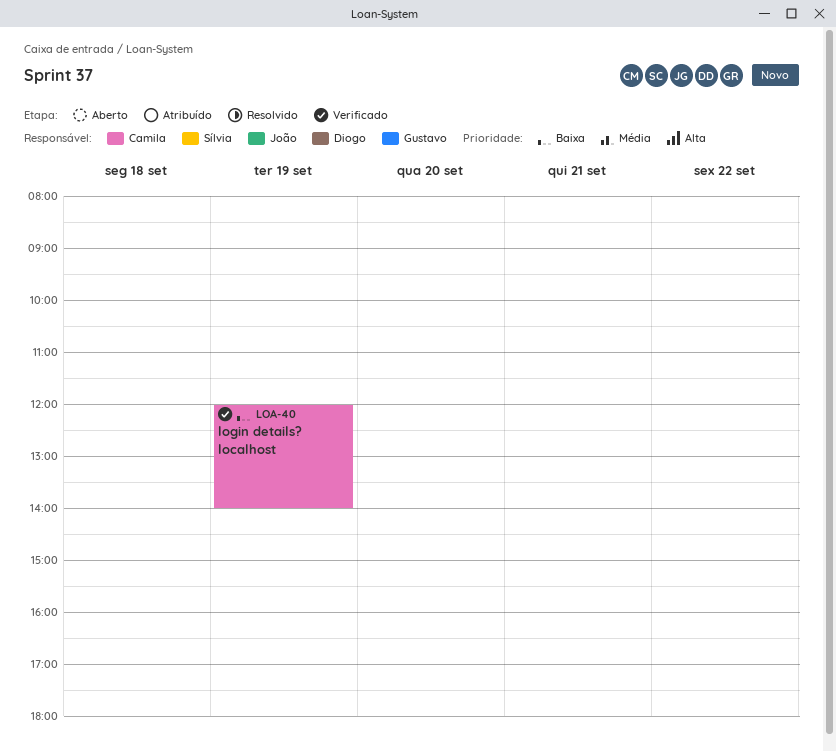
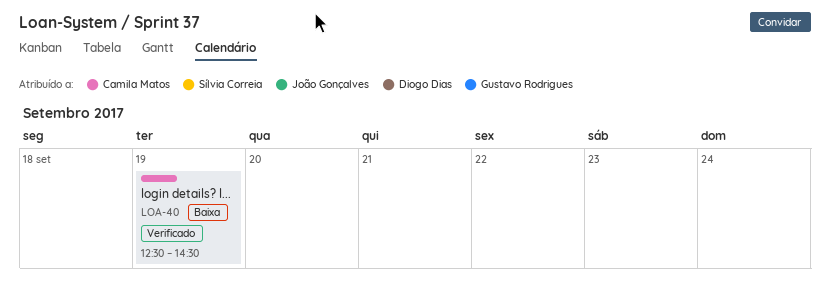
LOA-40, begins: 12:00 -> 12:30
LOA-40, ends: 14:00 -> 14:30

